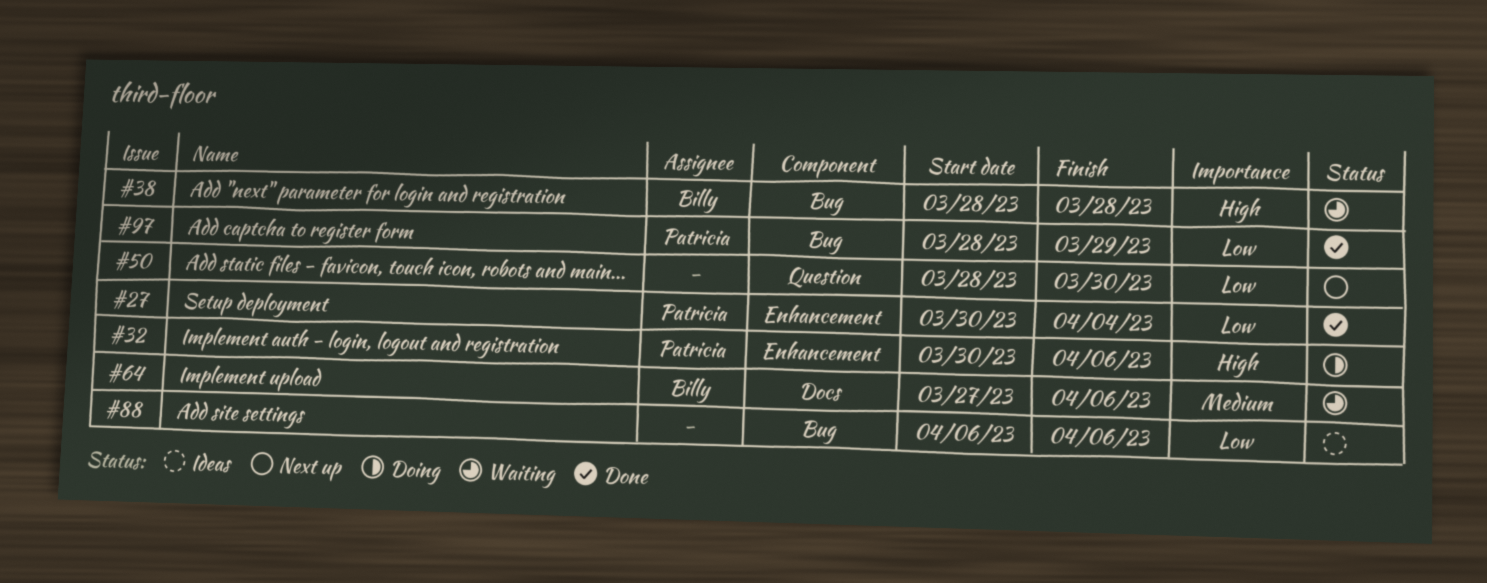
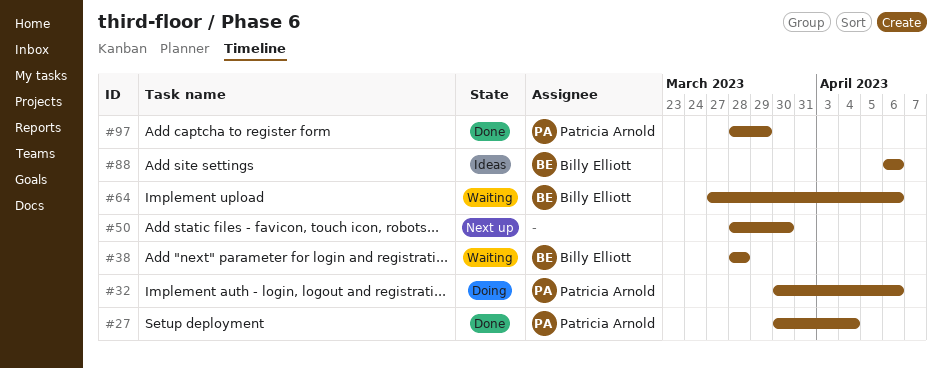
#88, owner: none -> Billy Elliott

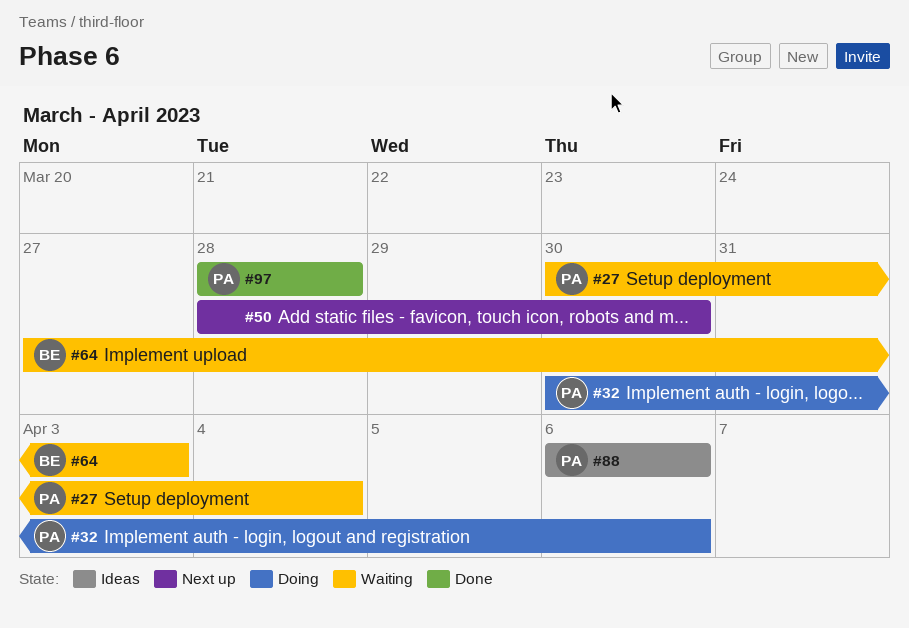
#27, status: Done -> Waiting
#38: present -> none
#64, due: Apr 6 -> Apr 3
#88, owner: Billy Elliott -> Patricia Arnold
#97, due: Mar 29 -> Mar 28

